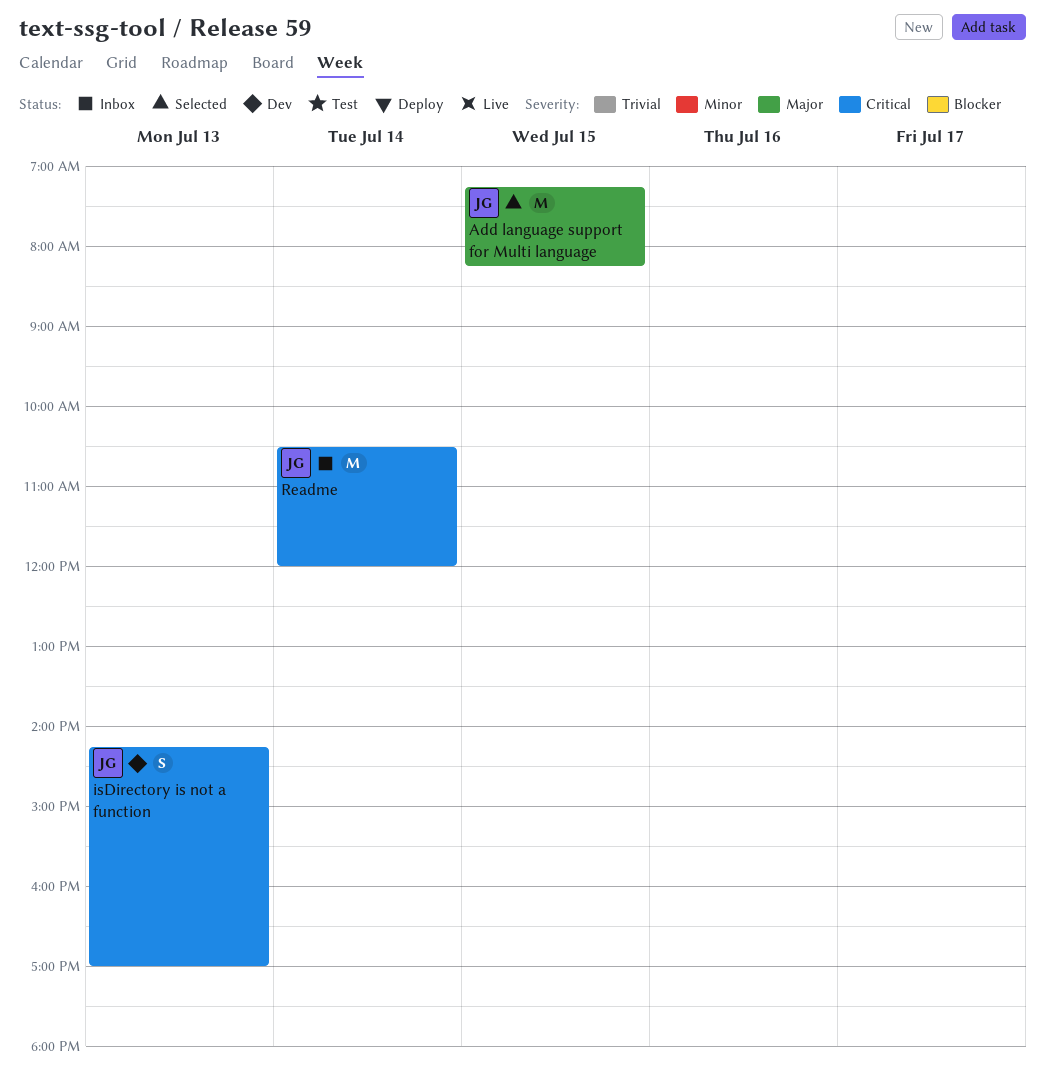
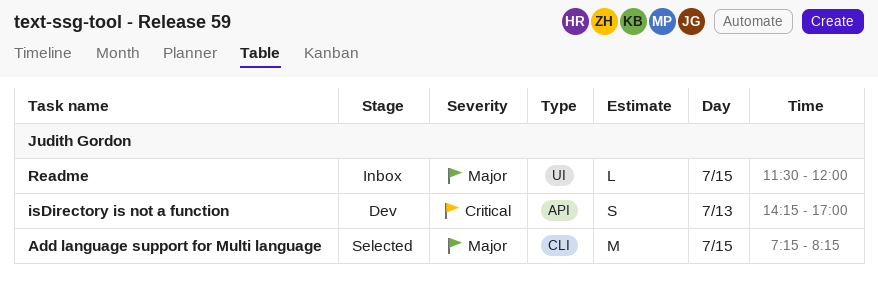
Readme, priority: Critical -> Major
Readme, estimate: M -> L
Readme, day: Jul 14 -> Jul 15
Readme, begins: 10:30 -> 11:30

